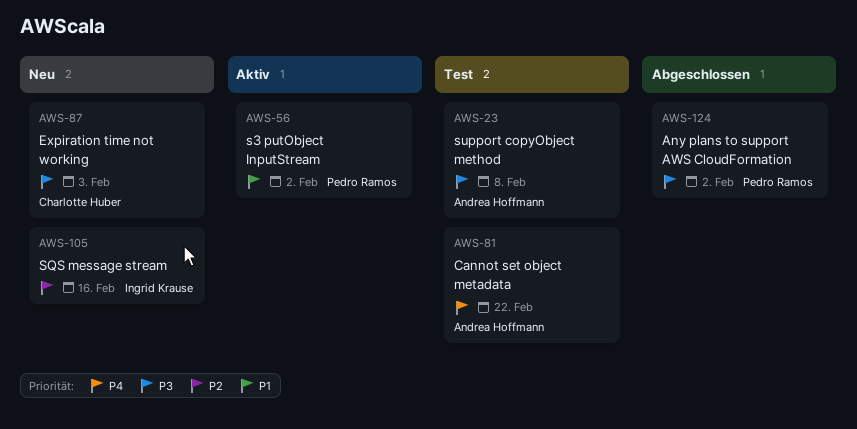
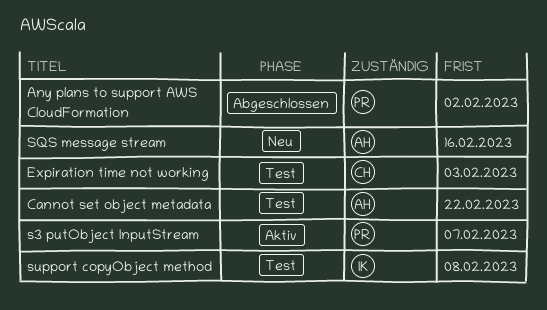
Expiration time not working, status: Neu -> Test
s3 putObject InputStream, due: Feb 2 -> Feb 7
SQS message stream, owner: Ingrid Krause -> Andrea Hoffmann
support copyObject method, owner: Andrea Hoffmann -> Ingrid Krause

